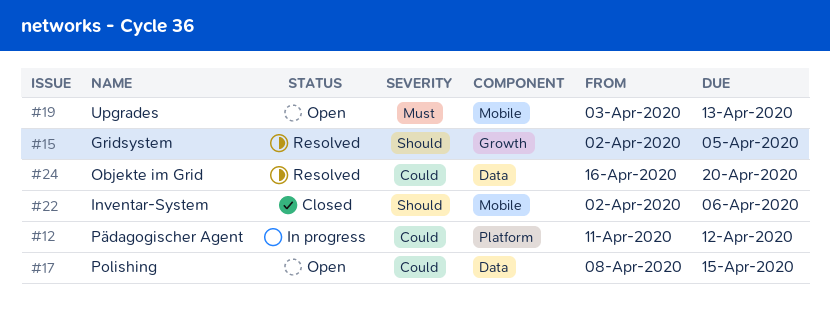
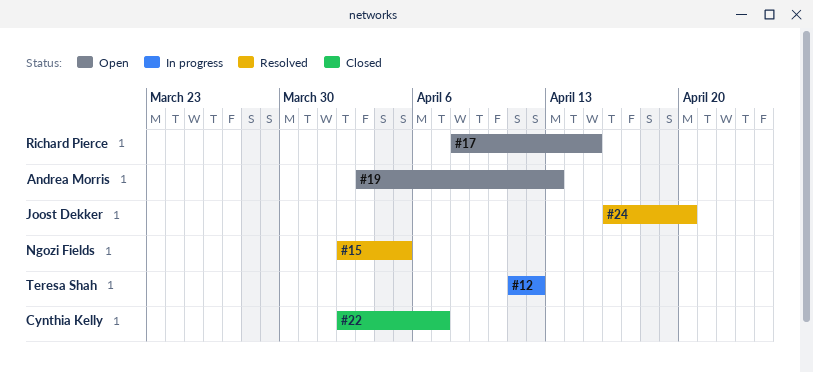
#22, due: Apr 6 -> Apr 7

